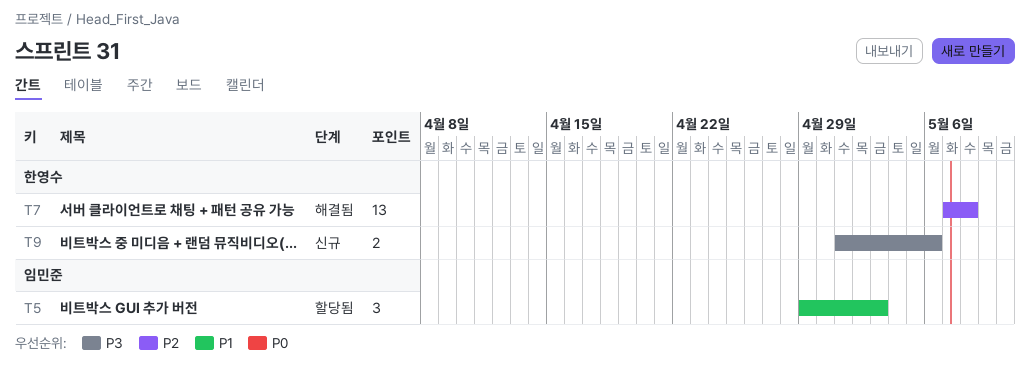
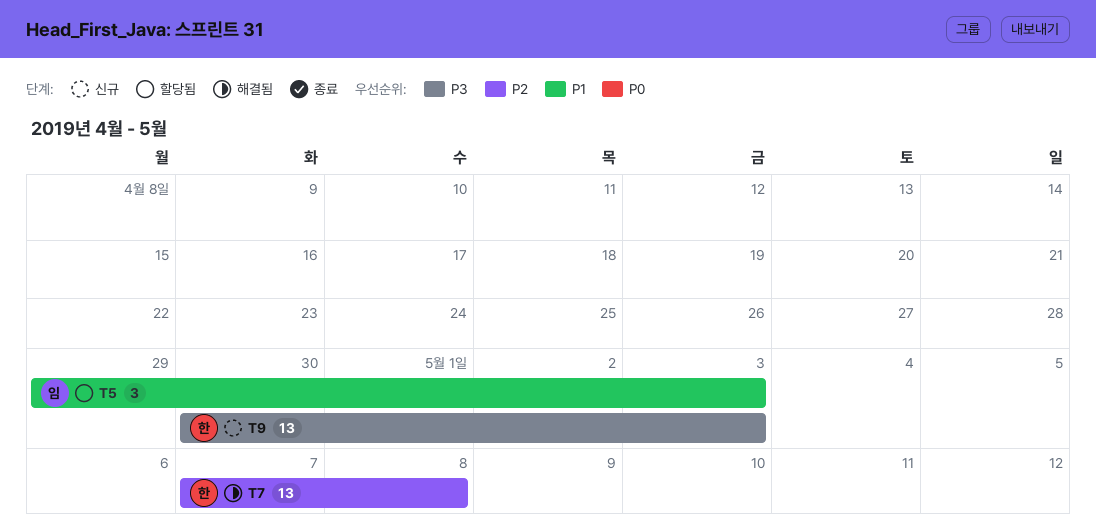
T9, estimate: 2 -> 13
T9, start: May 1 -> Apr 30
T9, due: May 6 -> May 3

